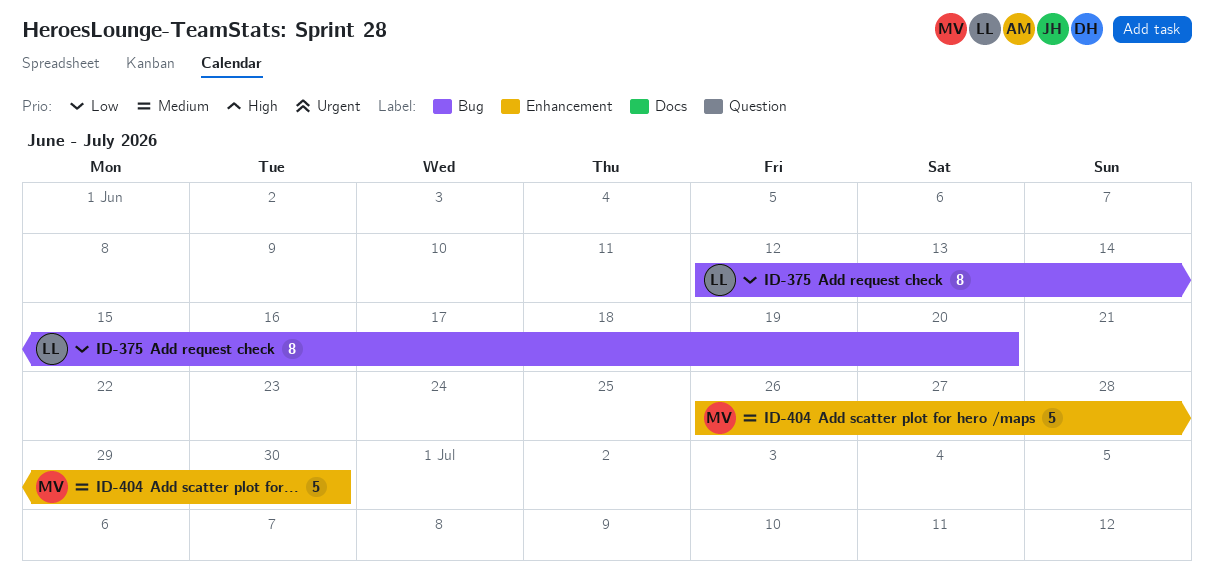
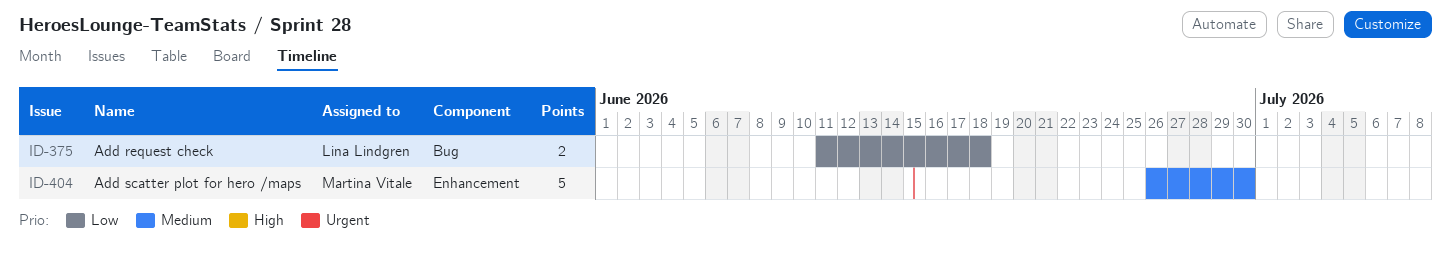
ID-375, estimate: 8 -> 2
ID-375, start: Jun 12 -> Jun 11
ID-375, due: Jun 20 -> Jun 18

